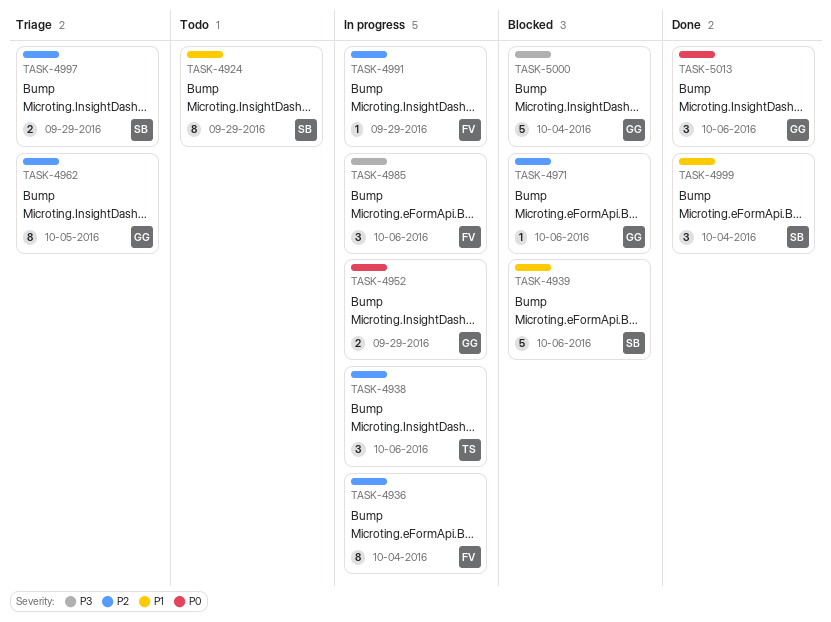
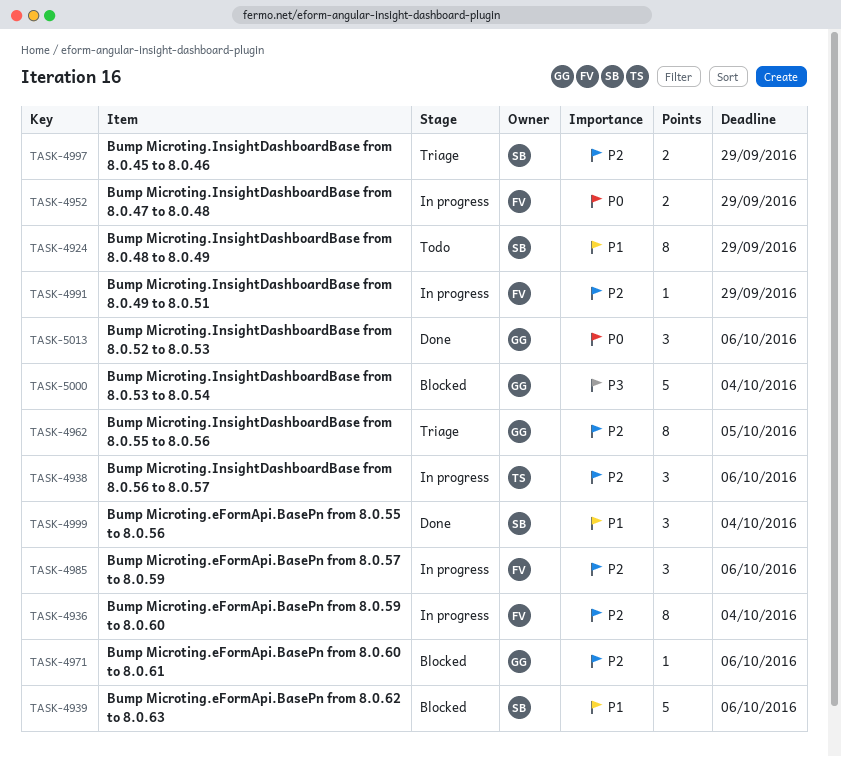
TASK-4952, owner: GG -> FV
TASK-4985, priority: P3 -> P2

